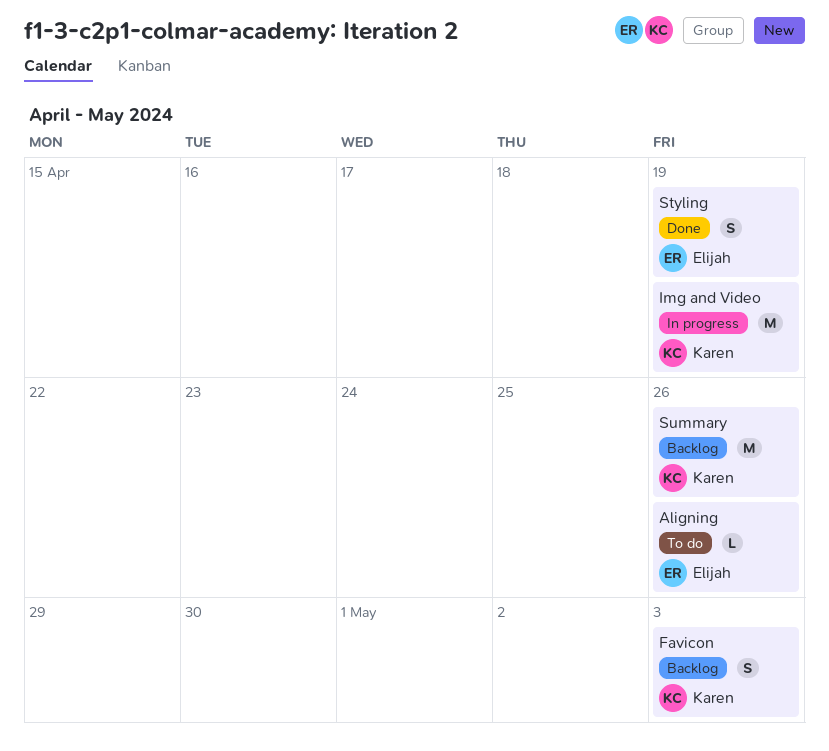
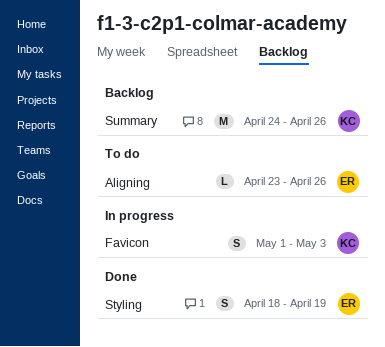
Favicon, status: Backlog -> In progress
Img and Video: present -> none

